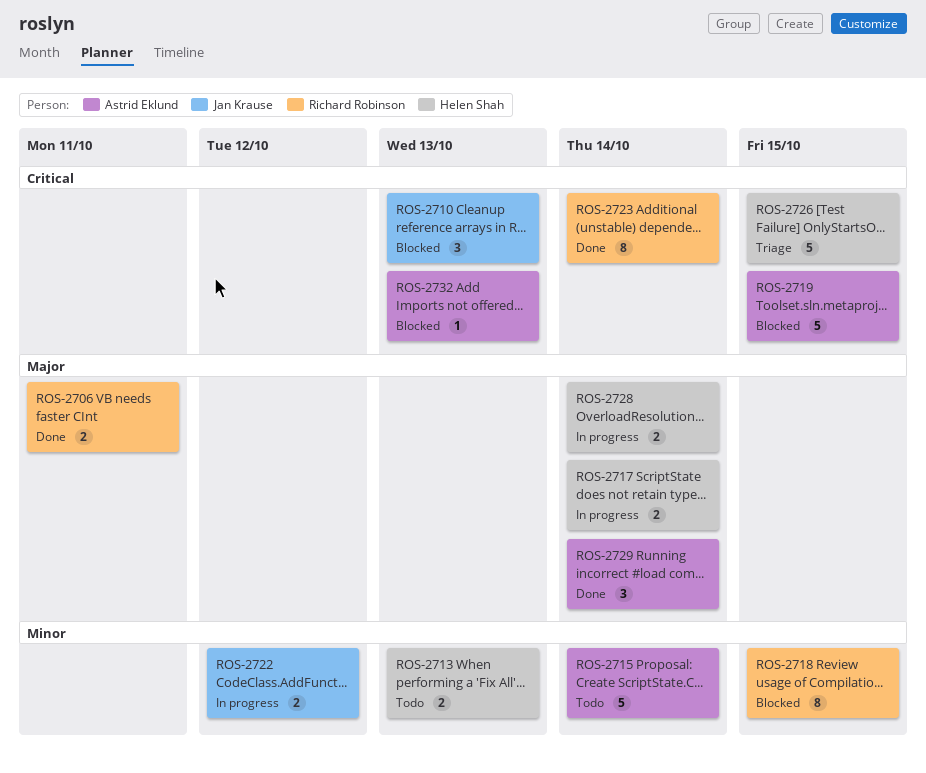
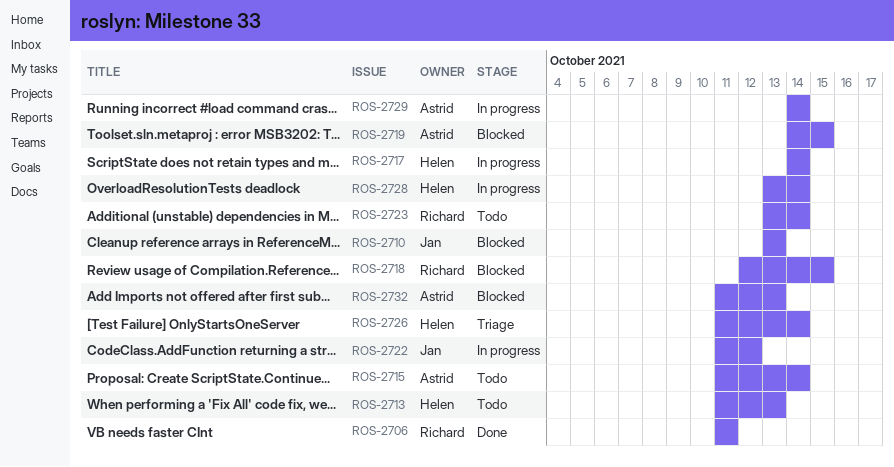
ROS-2723, status: Done -> Todo
ROS-2726, due: Oct 15 -> Oct 14
ROS-2729, status: Done -> In progress

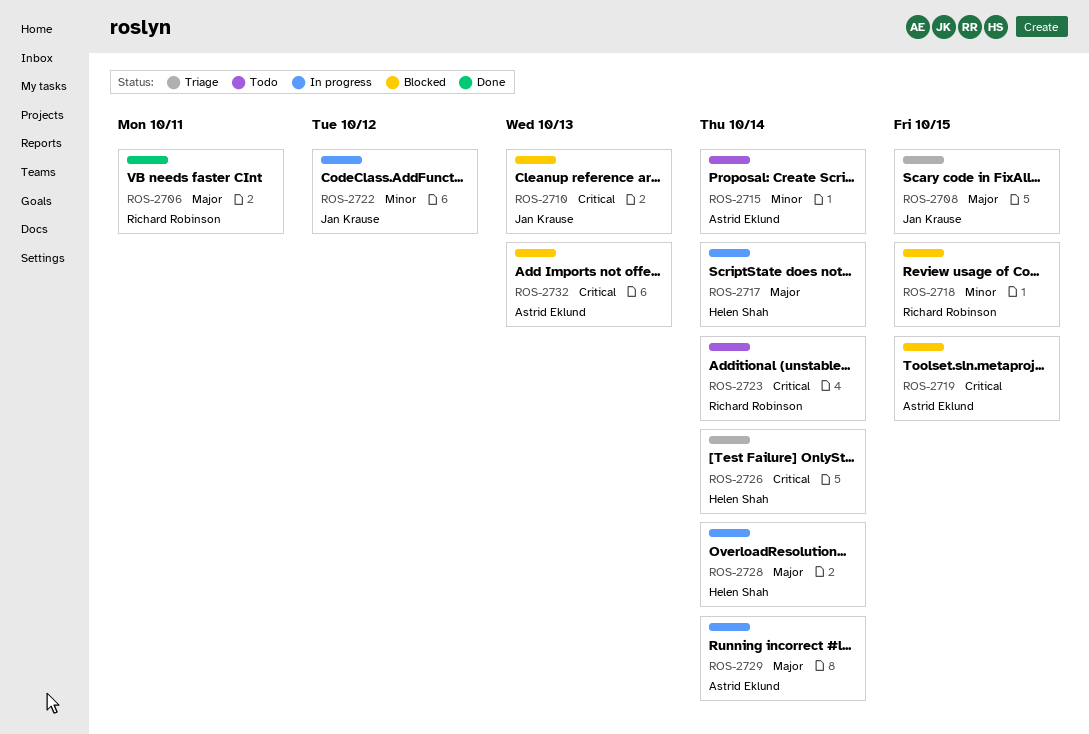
ROS-2708: none -> present
ROS-2713: present -> none

